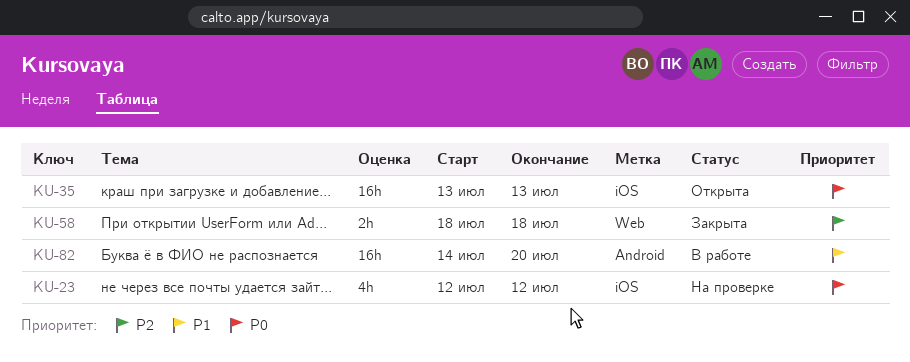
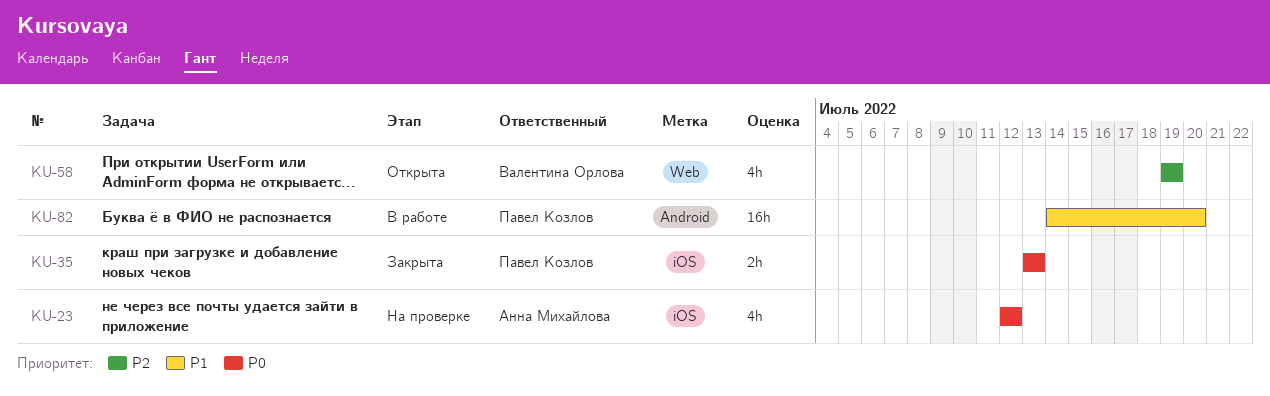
KU-35, status: Открыта -> Закрыта
KU-35, estimate: 16h -> 2h
KU-58, status: Закрыта -> Открыта
KU-58, estimate: 2h -> 4h
KU-58, start: Jul 18 -> Jul 19
KU-58, due: Jul 18 -> Jul 19

